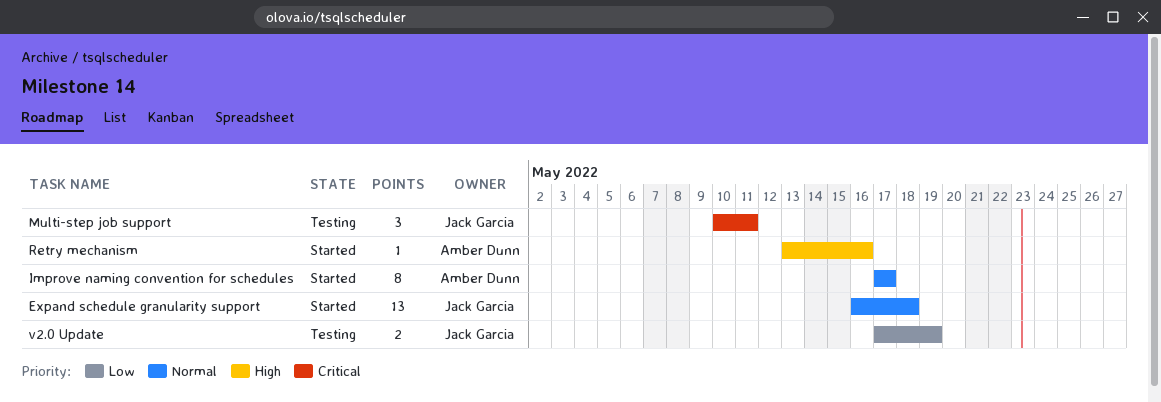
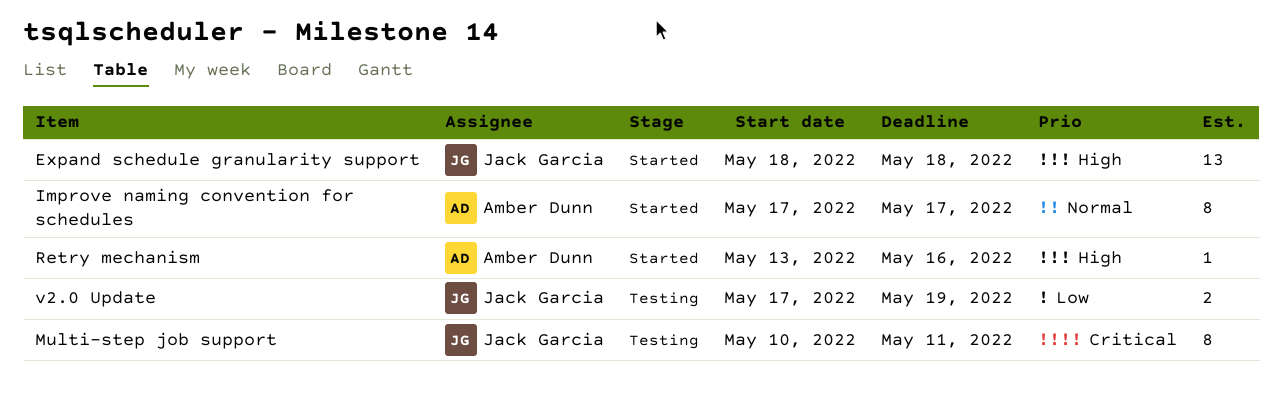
Expand schedule granularity support, priority: Normal -> High
Expand schedule granularity support, start: May 16 -> May 18
Multi-step job support, estimate: 3 -> 8

